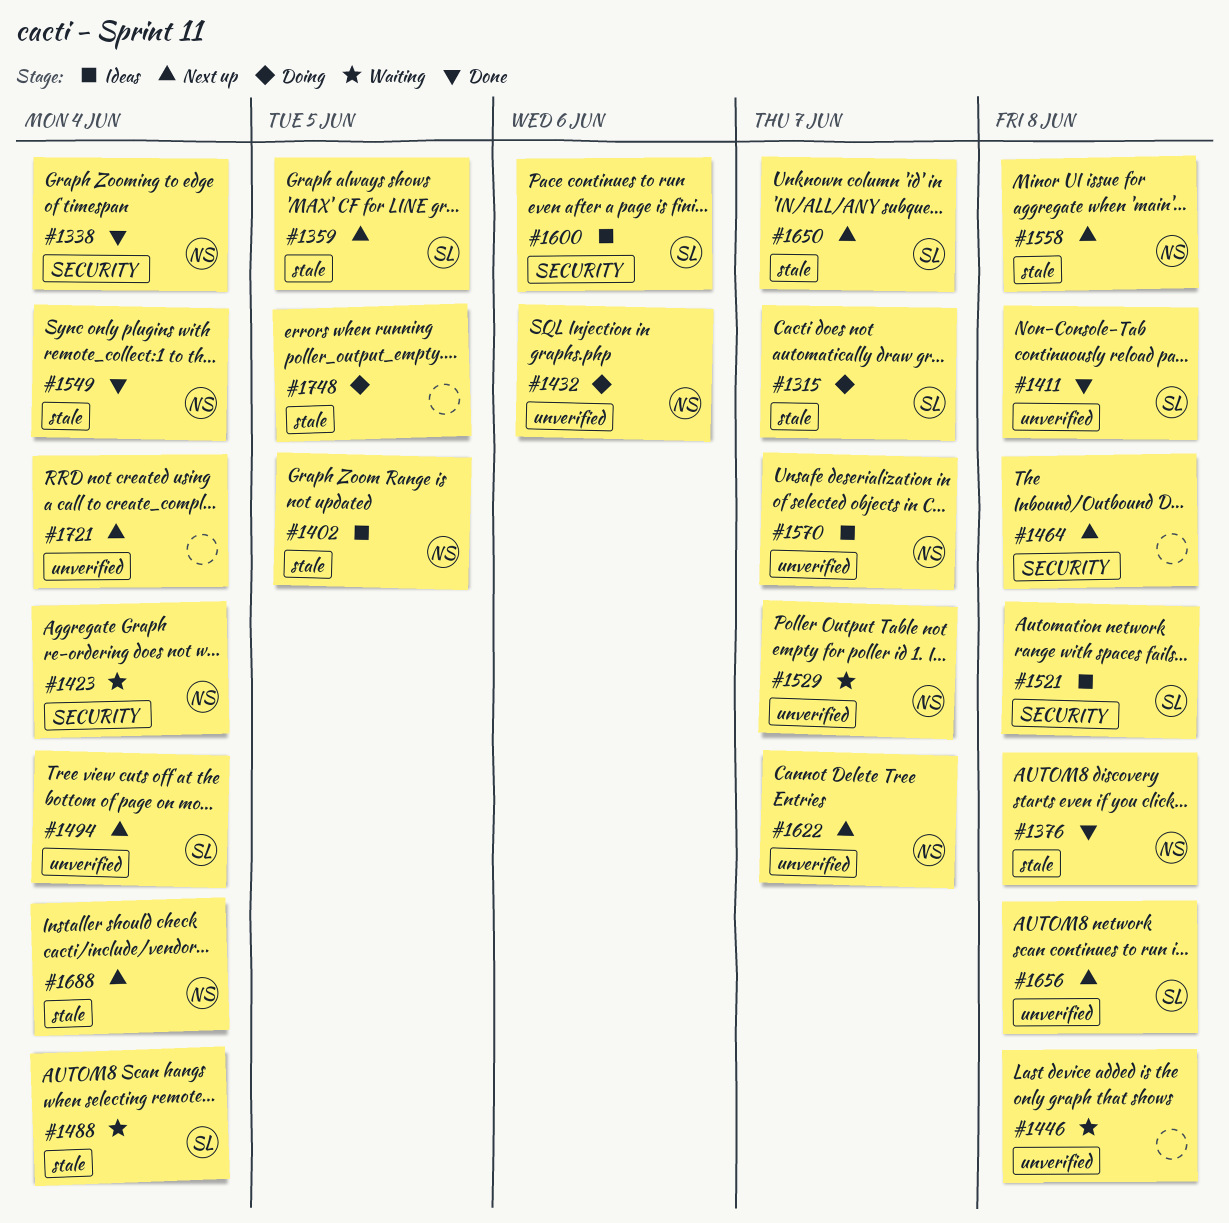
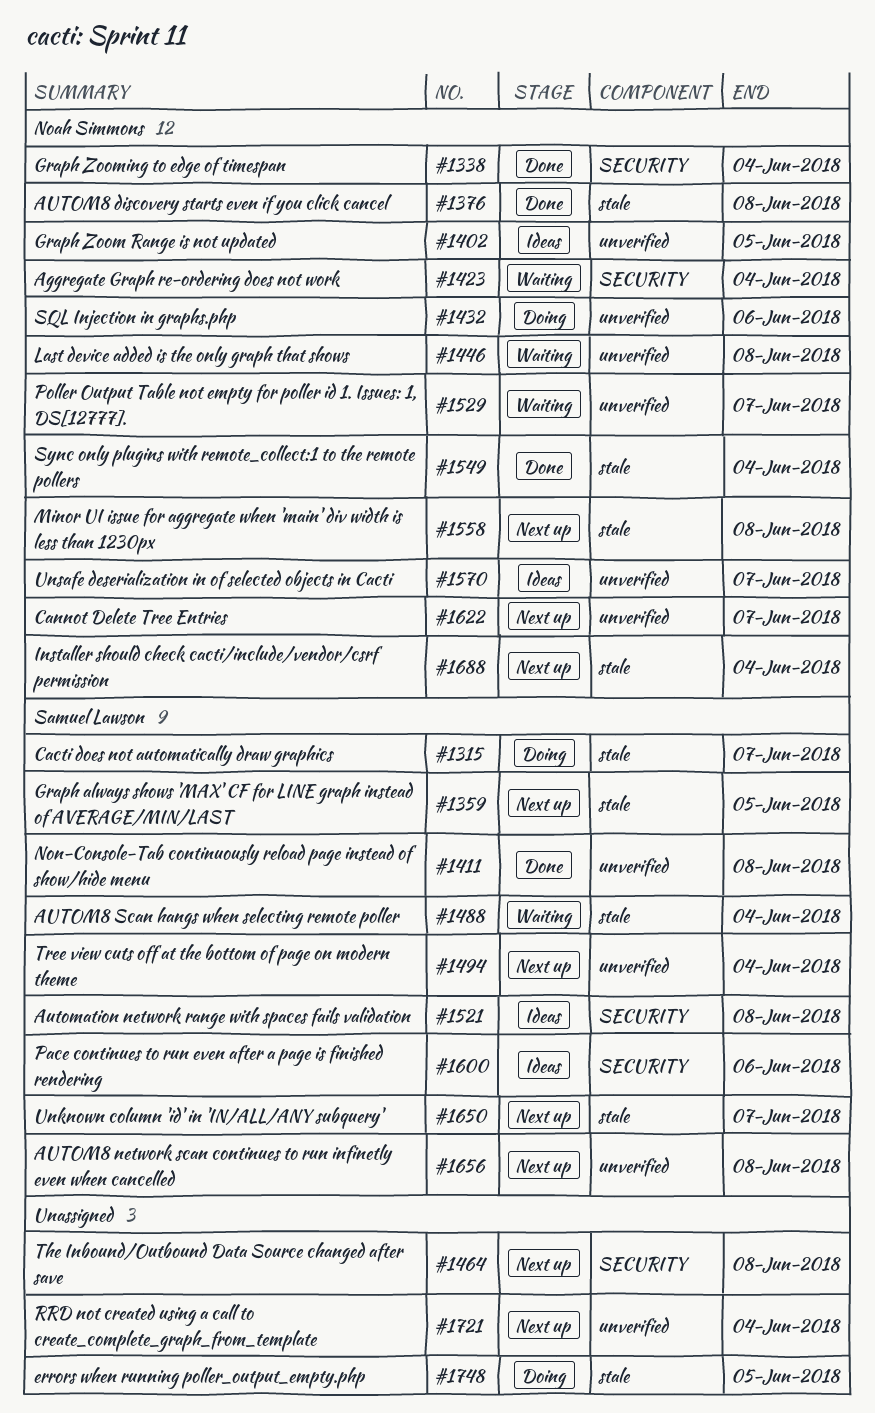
#1402, label: stale -> unverified
#1446, owner: none -> Noah Simmons

